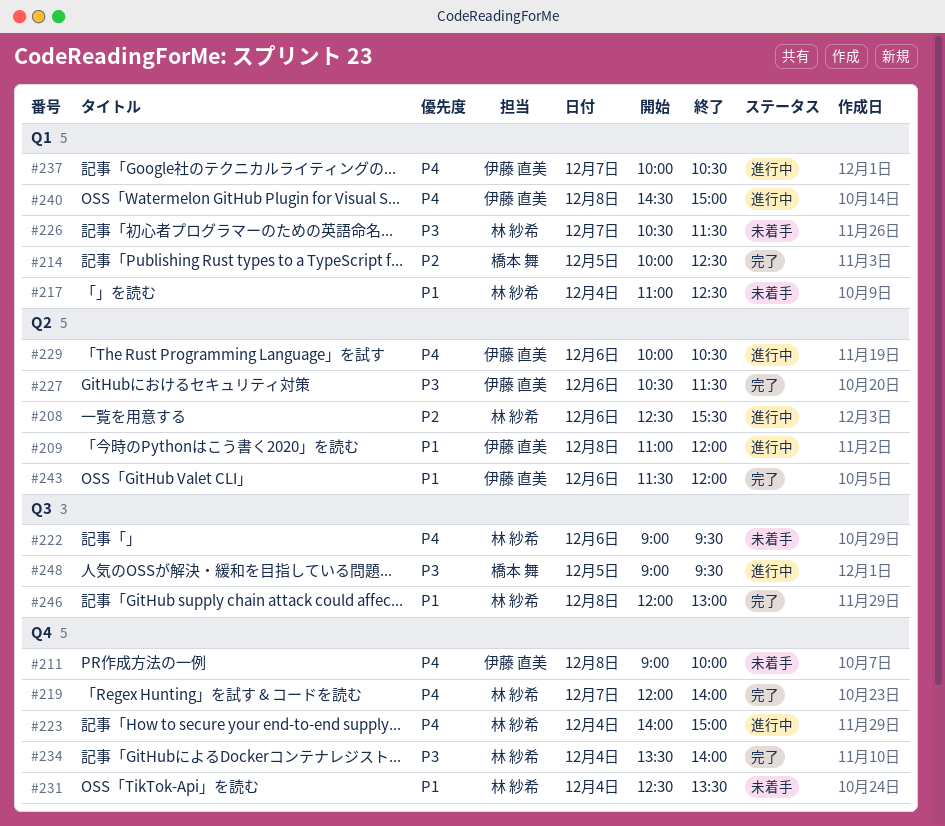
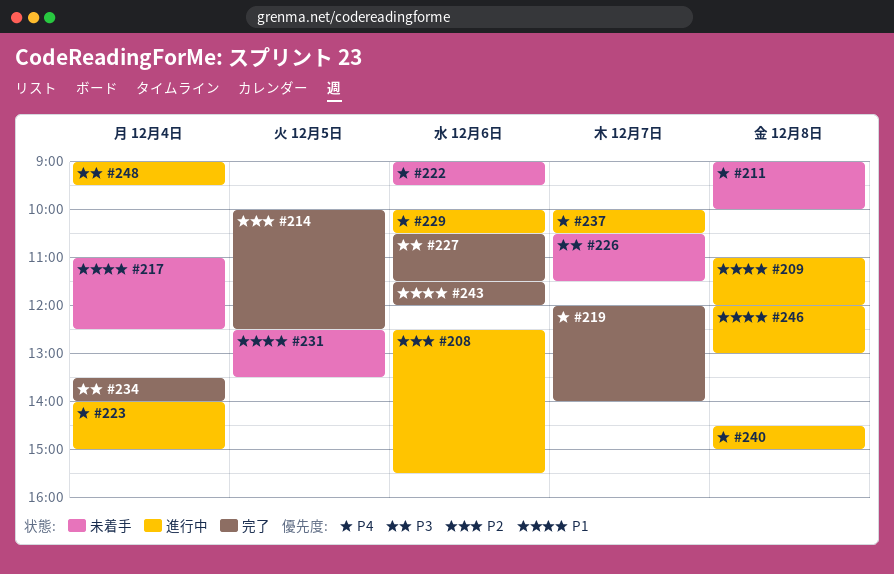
#231, day: Dec 4 -> Dec 5
#246, status: 完了 -> 進行中
#248, day: Dec 5 -> Dec 4

